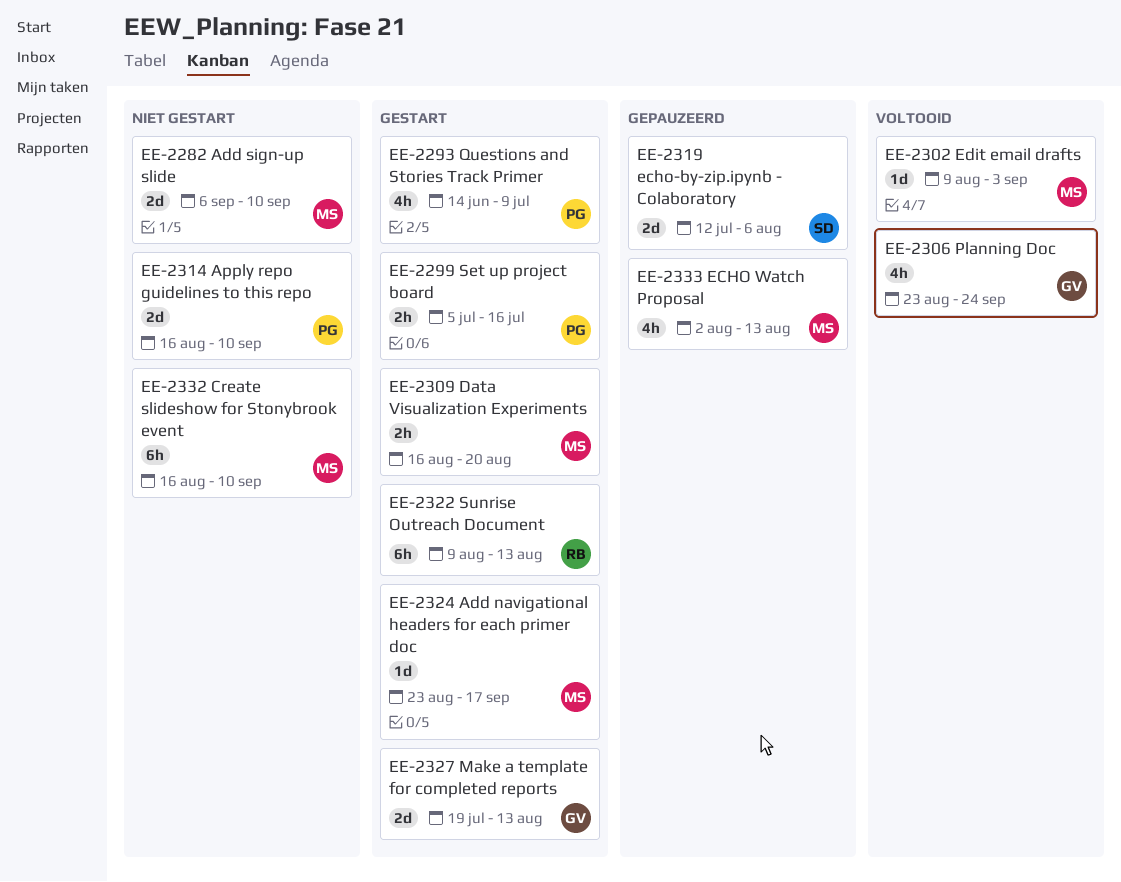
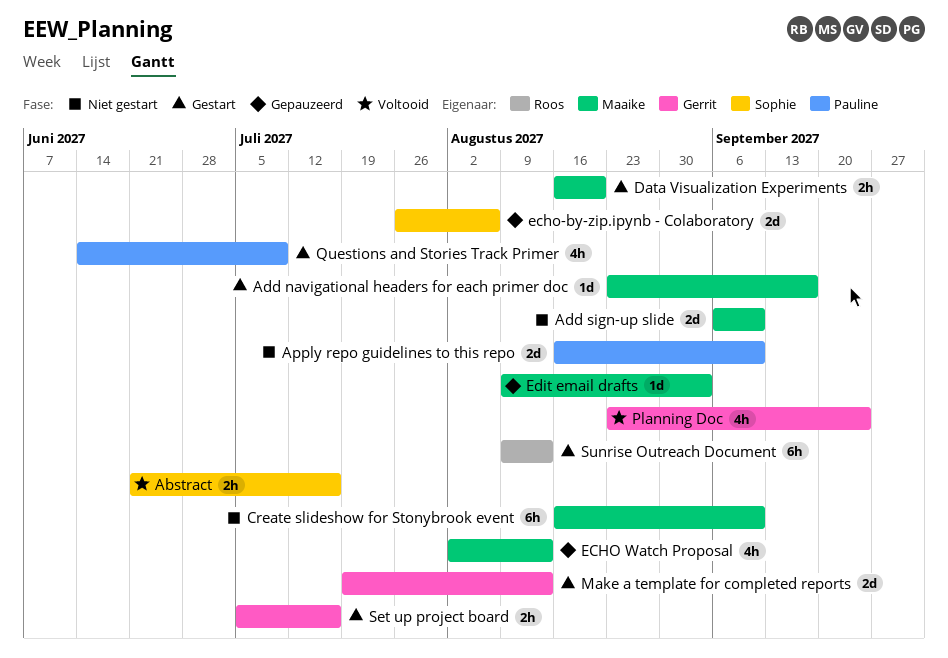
Abstract: none -> present
echo-by-zip.ipynb - Colaboratory, start: Jul 12 -> Jul 26
Edit email drafts, status: Voltooid -> Gepauzeerd
Set up project board, owner: Pauline -> Gerrit

